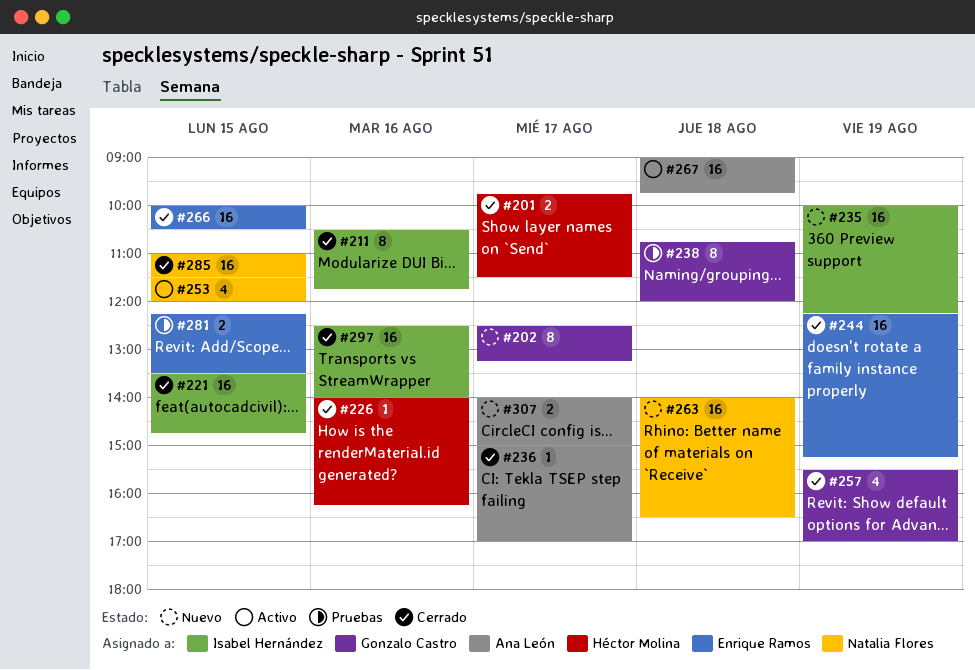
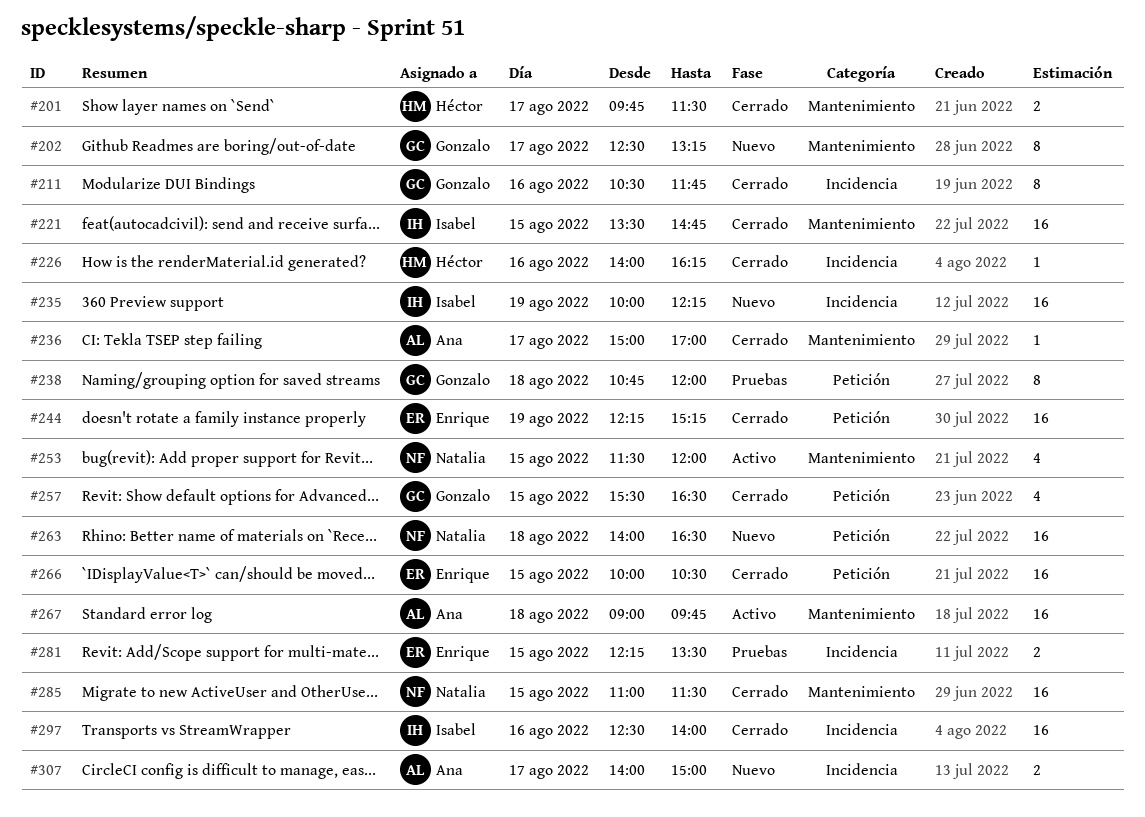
#211, owner: Isabel Hernández -> Gonzalo Castro
#257, day: Aug 19 -> Aug 15
#257, ends: 17:00 -> 16:30

